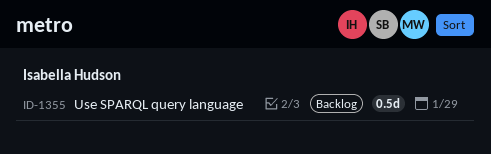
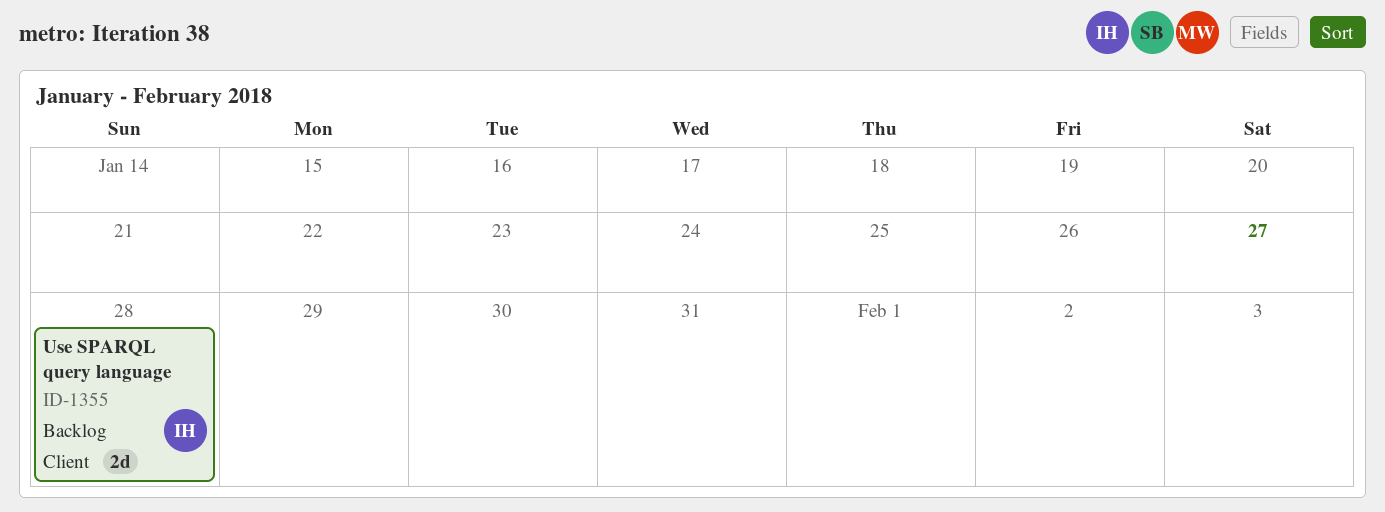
ID-1355, estimate: 0.5d -> 2d
ID-1355, due: Jan 29 -> Jan 28

